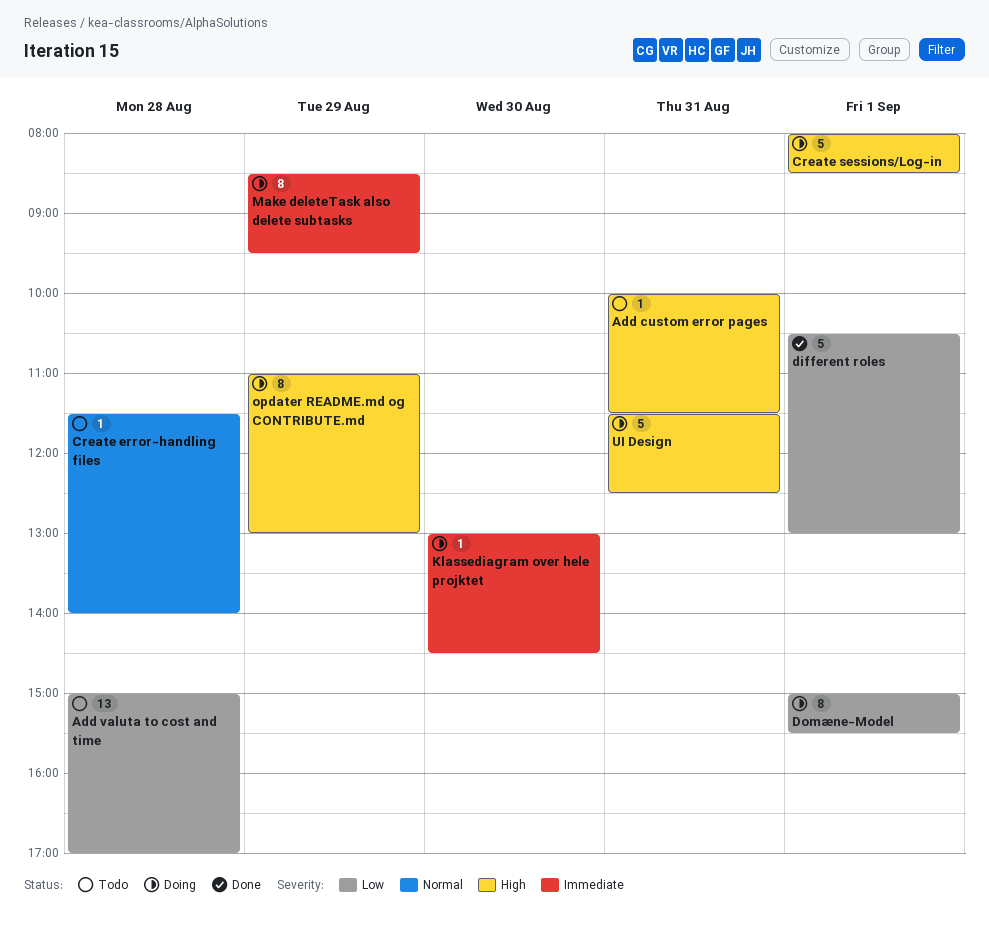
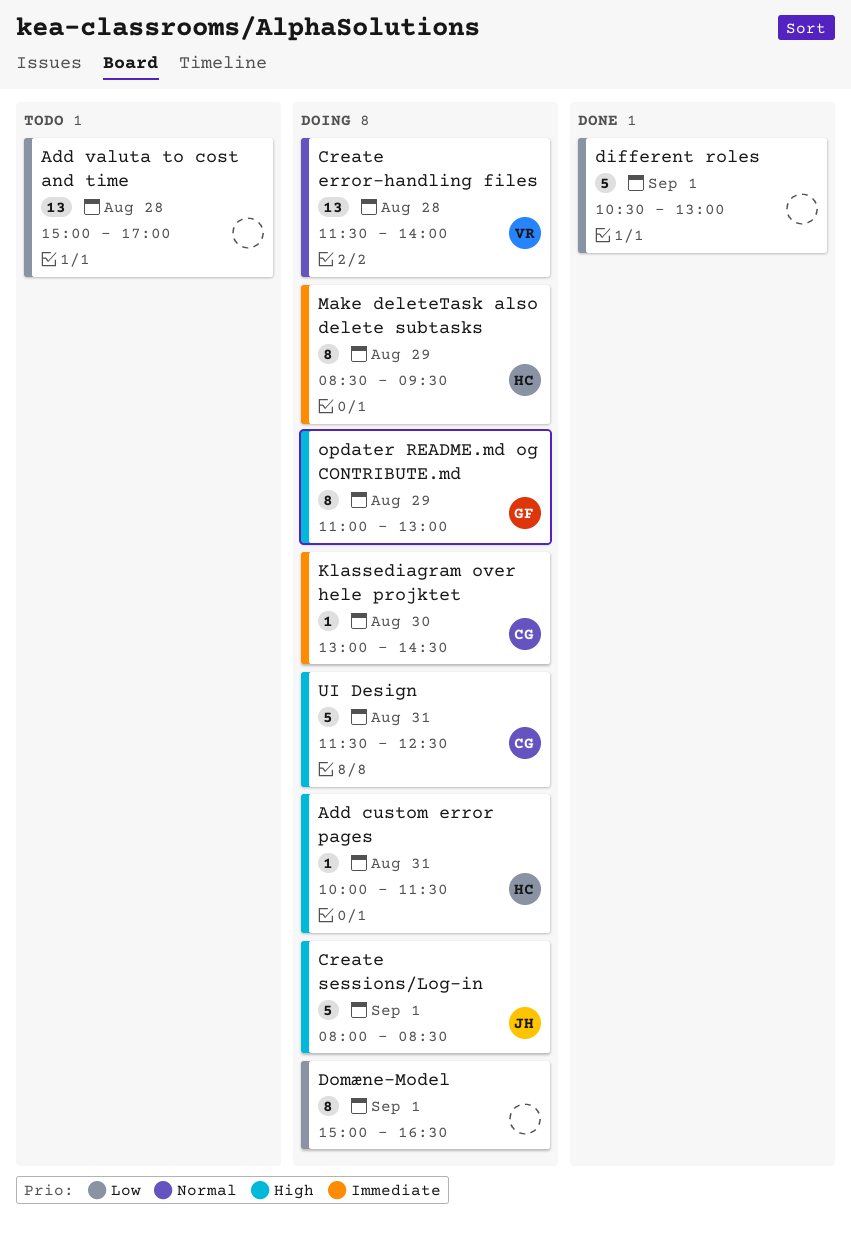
Add custom error pages, status: Todo -> Doing
Create error-handling files, status: Todo -> Doing
Create error-handling files, estimate: 1 -> 13
Domæne-Model, ends: 15:30 -> 16:30

